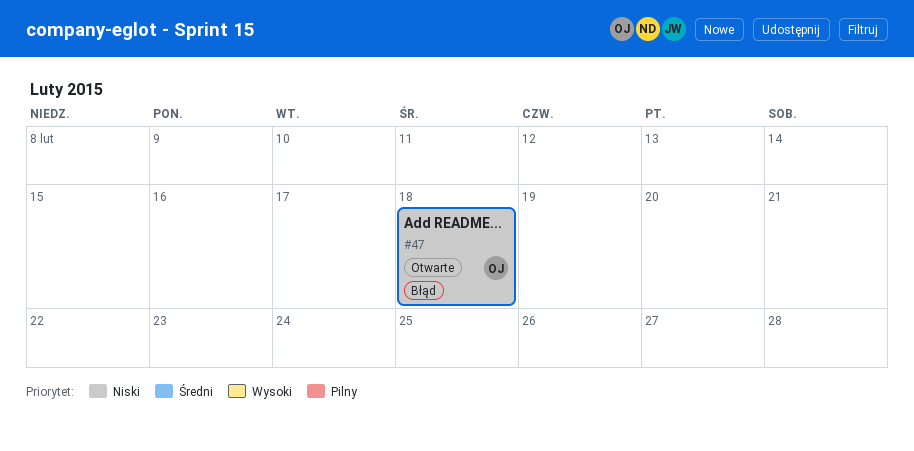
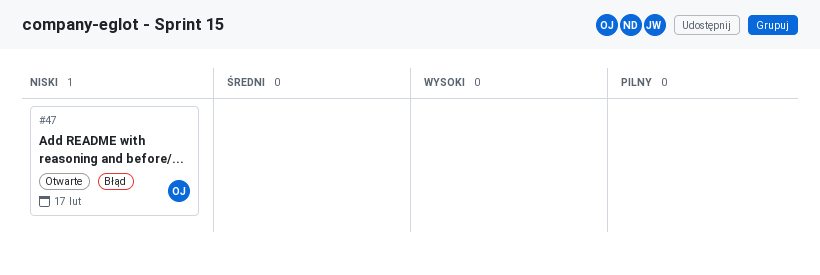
#47, due: Feb 18 -> Feb 17

